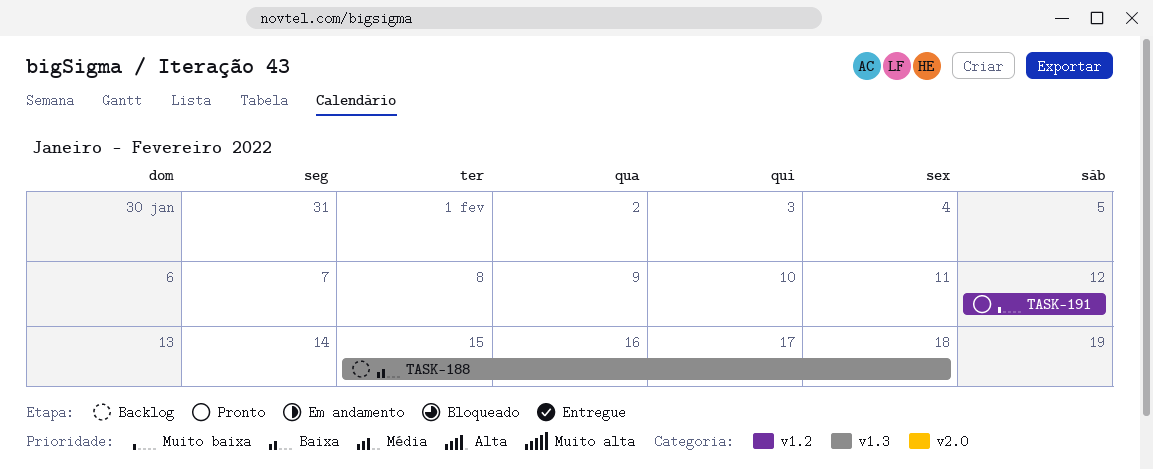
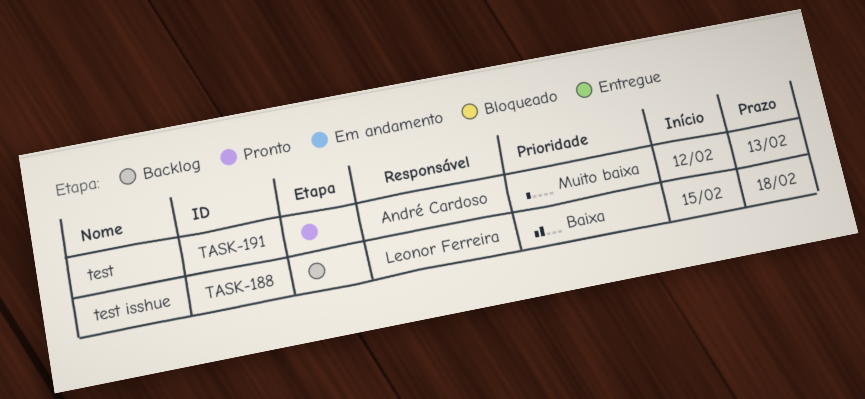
TASK-191, due: Feb 12 -> Feb 13

